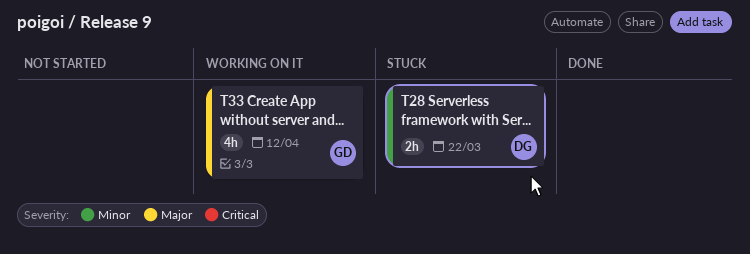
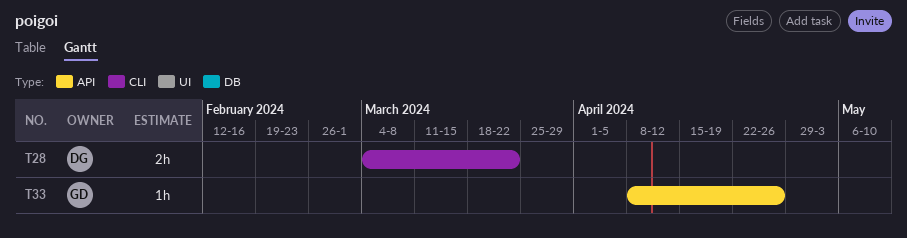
T33, estimate: 4h -> 1h
T33, due: Apr 12 -> Apr 26

